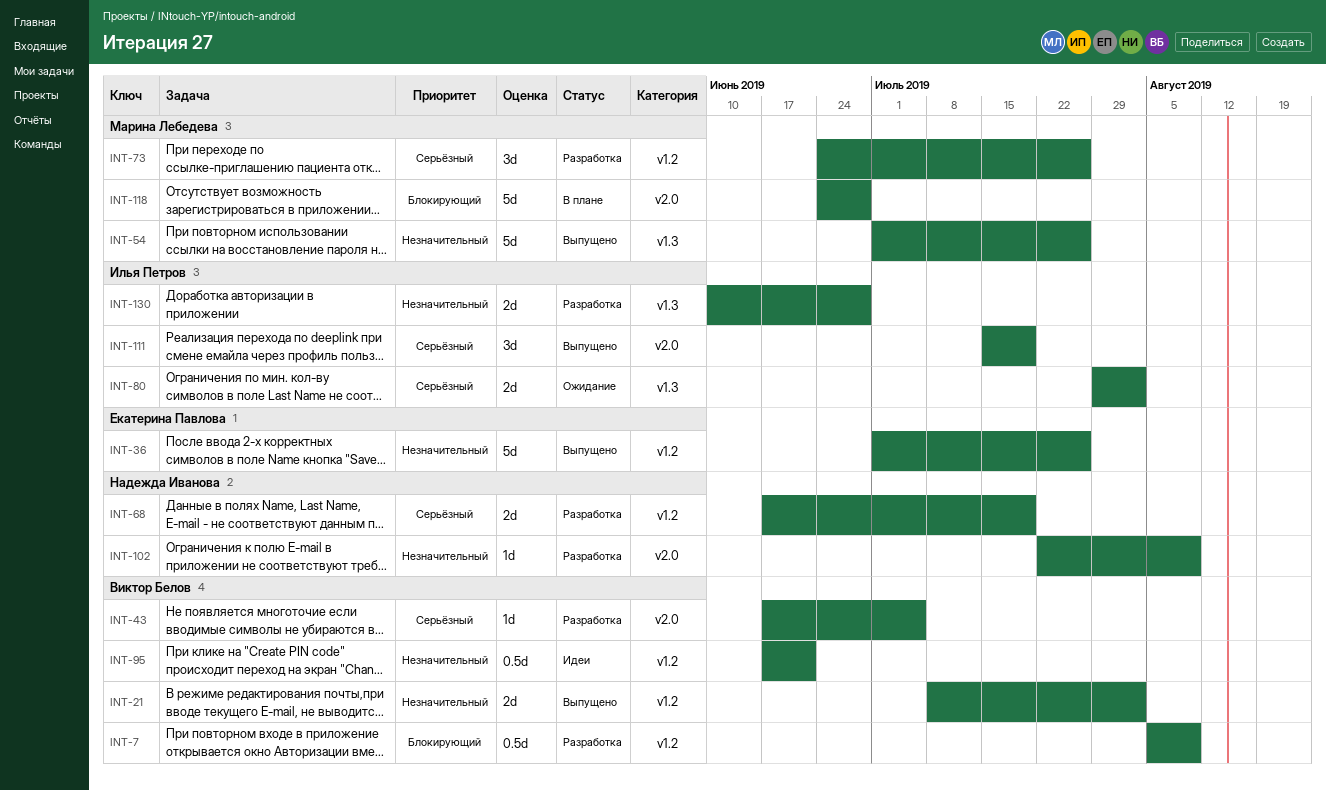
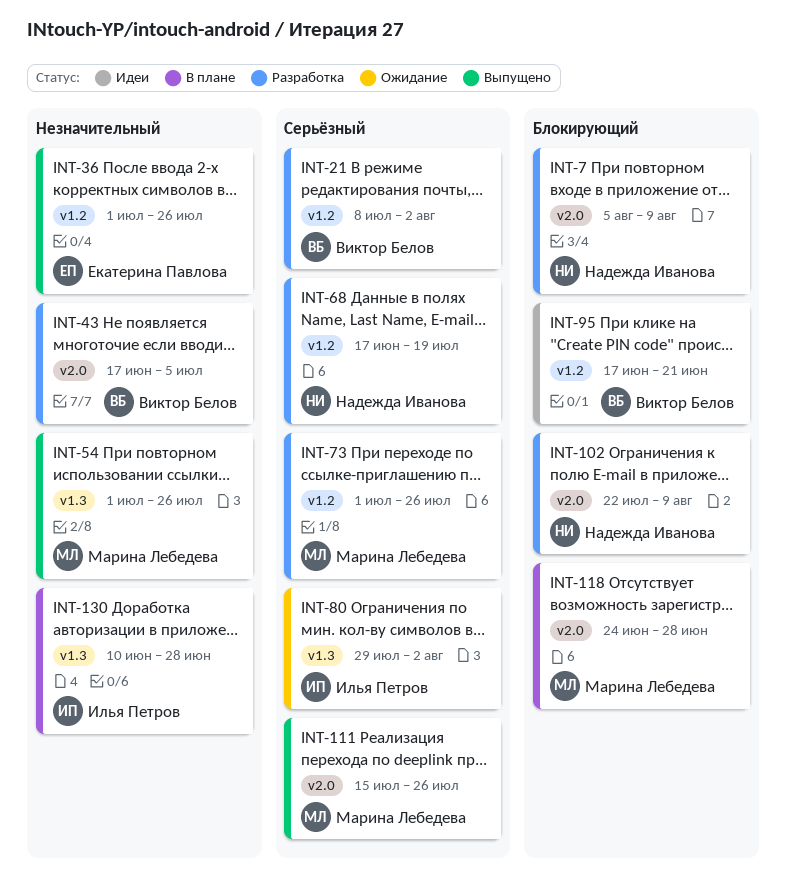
INT-7, owner: Виктор Белов -> Надежда Иванова
INT-7, label: v1.2 -> v2.0
INT-21, status: Выпущено -> Разработка
INT-21, priority: Незначительный -> Серьёзный
INT-43, priority: Серьёзный -> Незначительный
INT-73, start: Jun 24 -> Jul 1
INT-95, priority: Незначительный -> Блокирующий
INT-102, priority: Незначительный -> Блокирующий
INT-111, owner: Илья Петров -> Марина Лебедева
INT-111, due: Jul 19 -> Jul 26
INT-130, status: Разработка -> В плане

